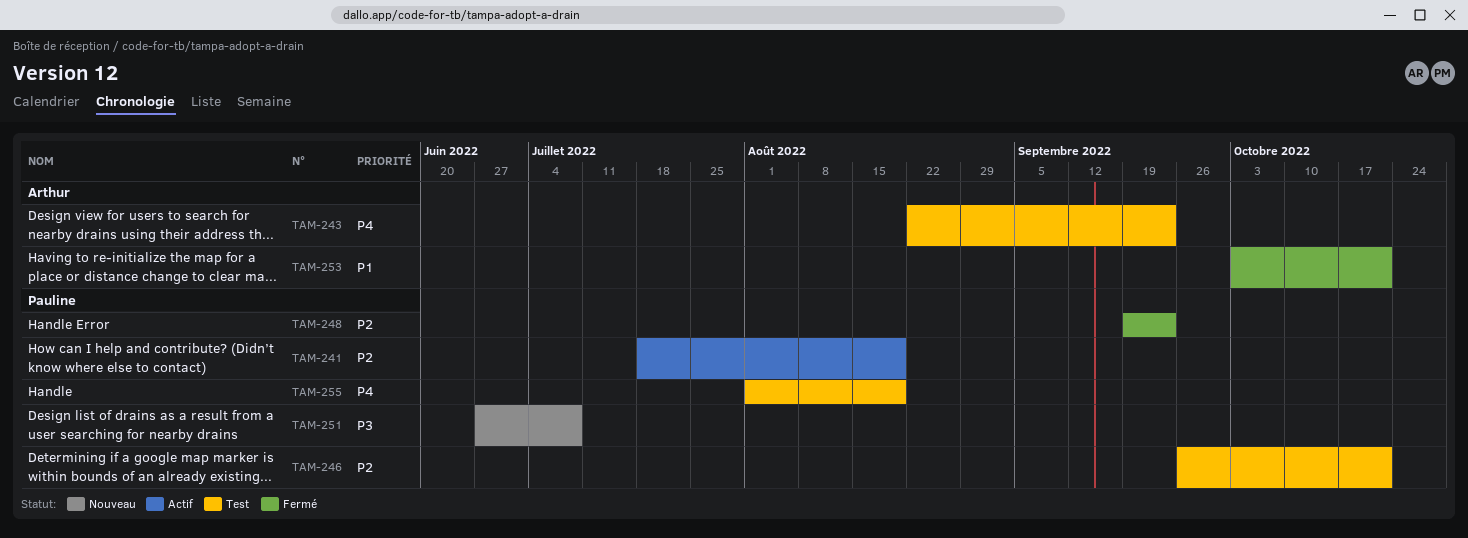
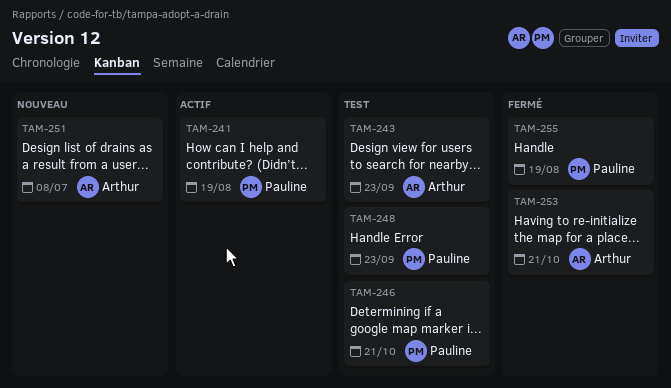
TAM-248, status: Fermé -> Test
TAM-251, owner: Pauline -> Arthur
TAM-255, status: Test -> Fermé

